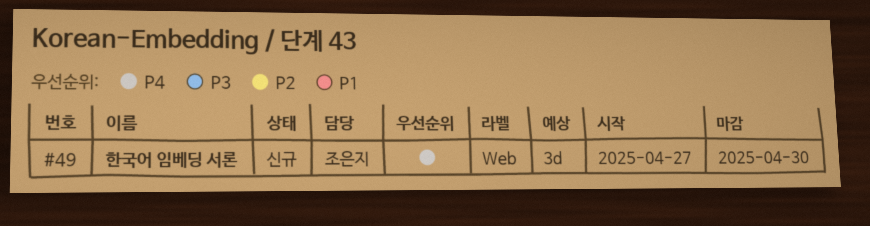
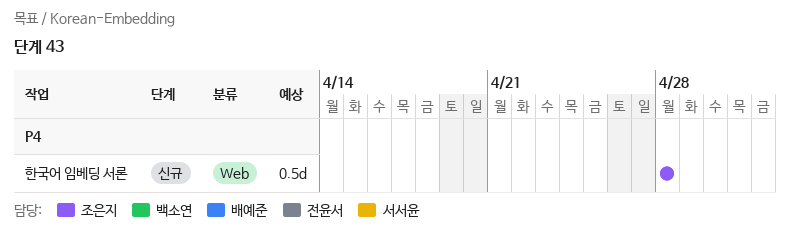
한국어 임베딩 서론, estimate: 3d -> 0.5d
한국어 임베딩 서론, start: Apr 27 -> Apr 28
한국어 임베딩 서론, due: Apr 30 -> Apr 28

